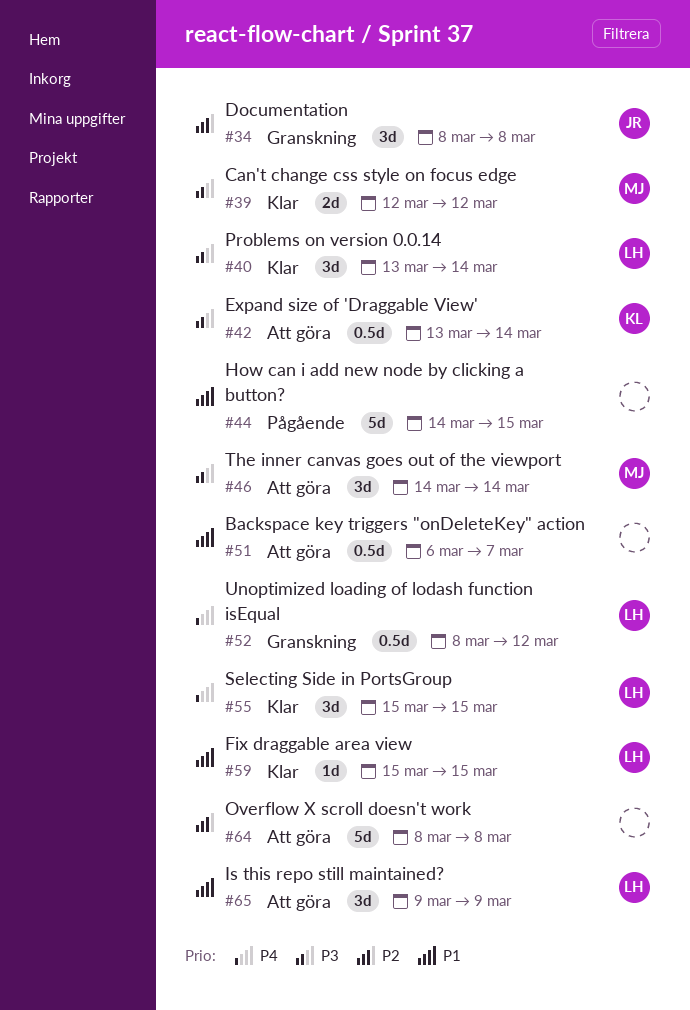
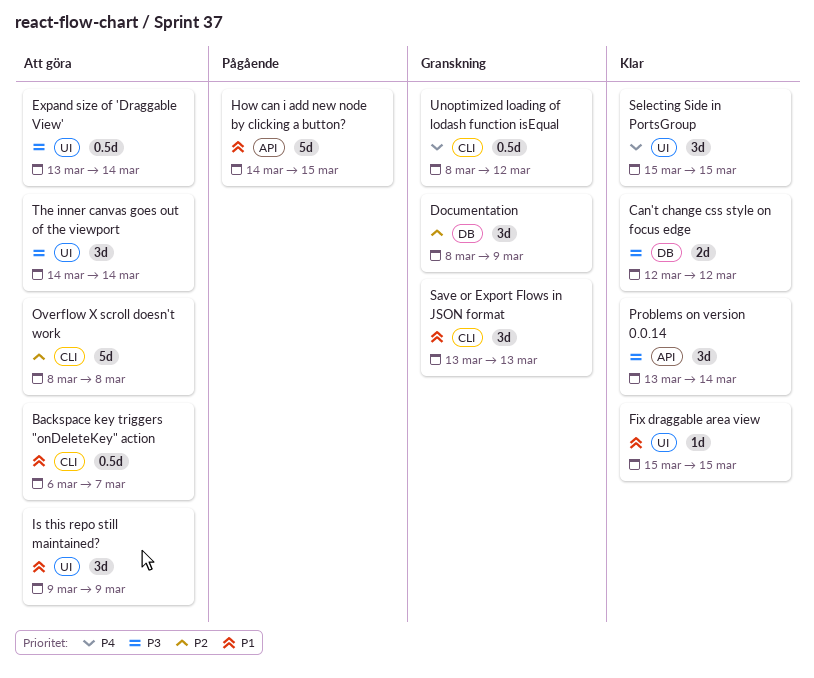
Documentation, due: Mar 8 -> Mar 9
Save or Export Flows in JSON format: none -> present

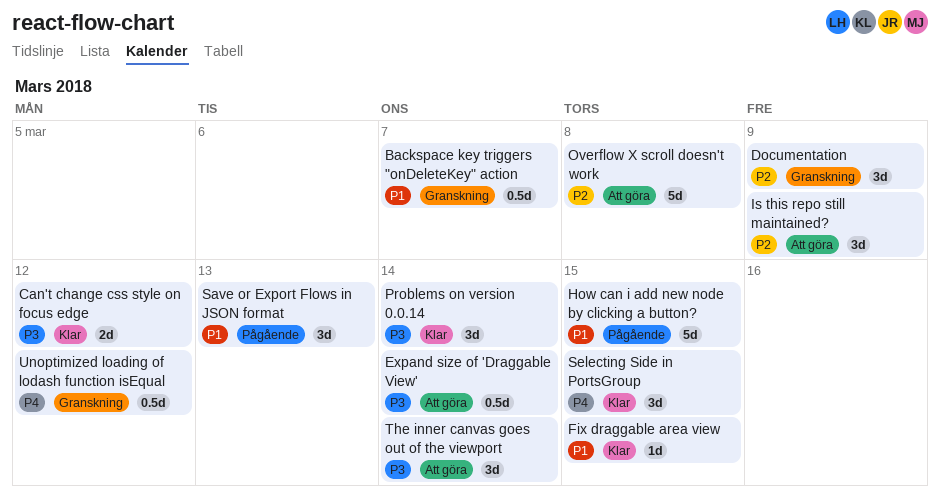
Backspace key triggers "onDeleteKey" action, status: Att göra -> Granskning
Is this repo still maintained?, priority: P1 -> P2
Save or Export Flows in JSON format, status: Granskning -> Pågående

